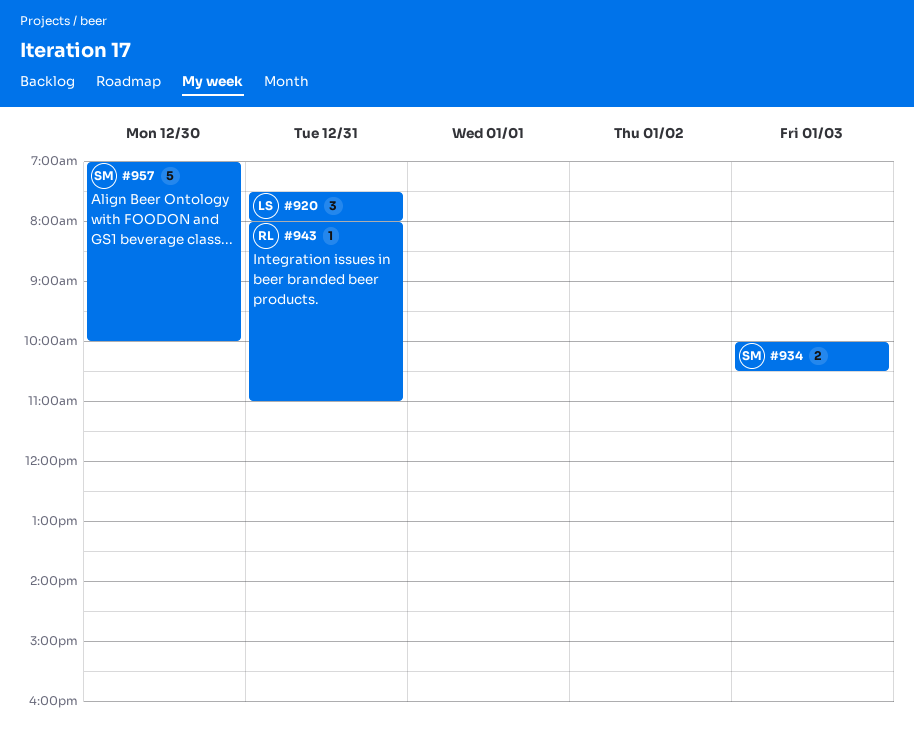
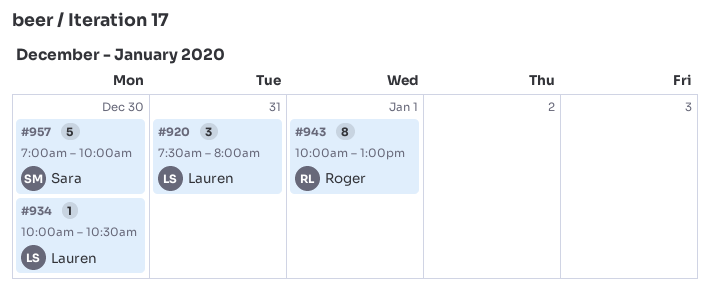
#934, owner: Sara -> Lauren
#934, estimate: 2 -> 1
#934, day: Jan 3 -> Dec 30
#943, estimate: 1 -> 8
#943, day: Dec 31 -> Jan 1
#943, begins: 08:00 -> 10:00
#943, ends: 11:00 -> 13:00

